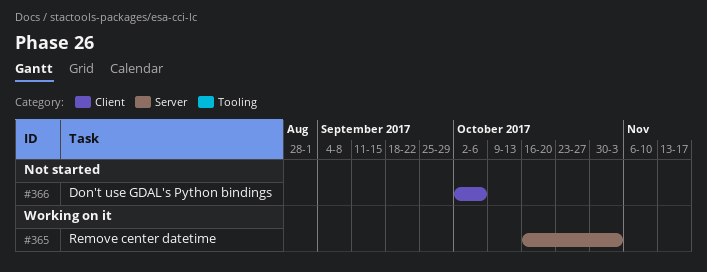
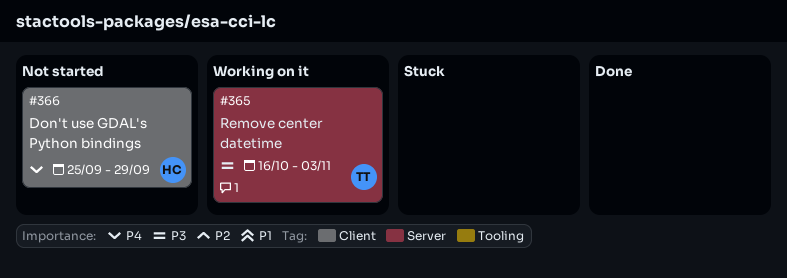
#366, start: Oct 2 -> Sep 25
#366, due: Oct 6 -> Sep 29

